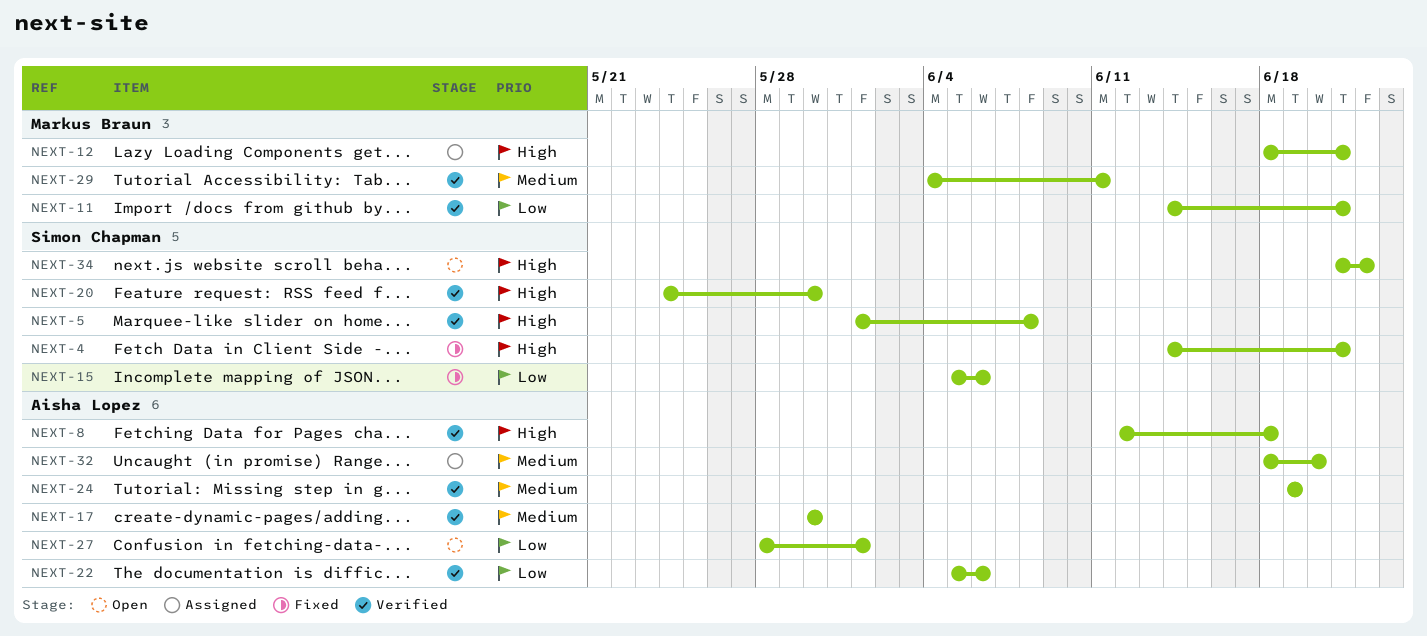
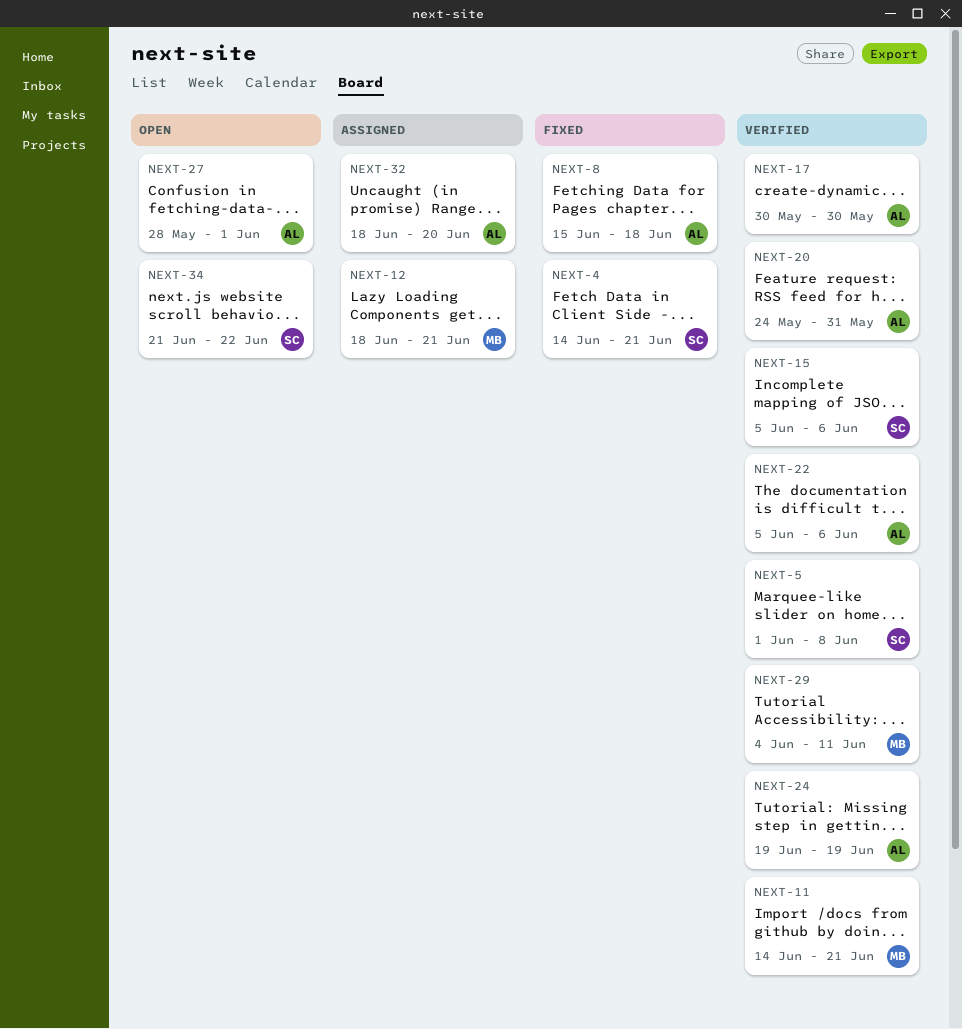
NEXT-8, status: Verified -> Fixed
NEXT-8, start: Jun 12 -> Jun 15
NEXT-15, status: Fixed -> Verified
NEXT-20, owner: Simon Chapman -> Aisha Lopez
NEXT-20, due: May 30 -> May 31

